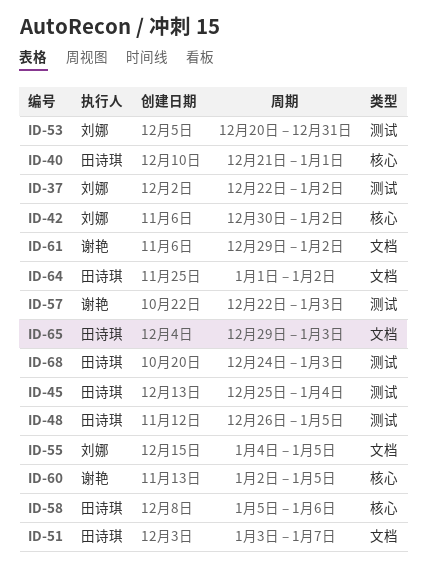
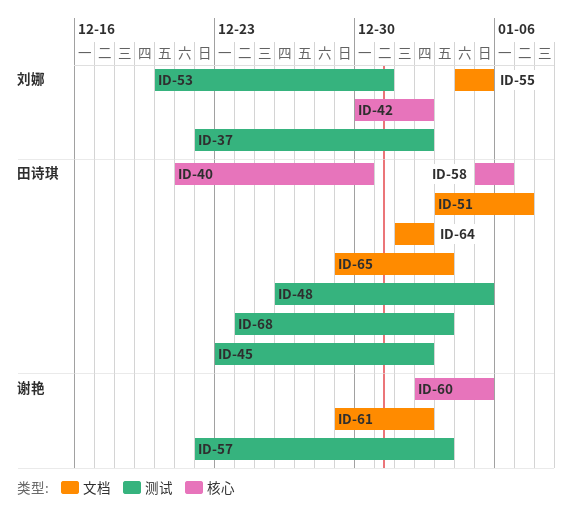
ID-40, due: Jan 1 -> Dec 30
ID-45, start: Dec 25 -> Dec 23
ID-45, due: Jan 4 -> Jan 2

